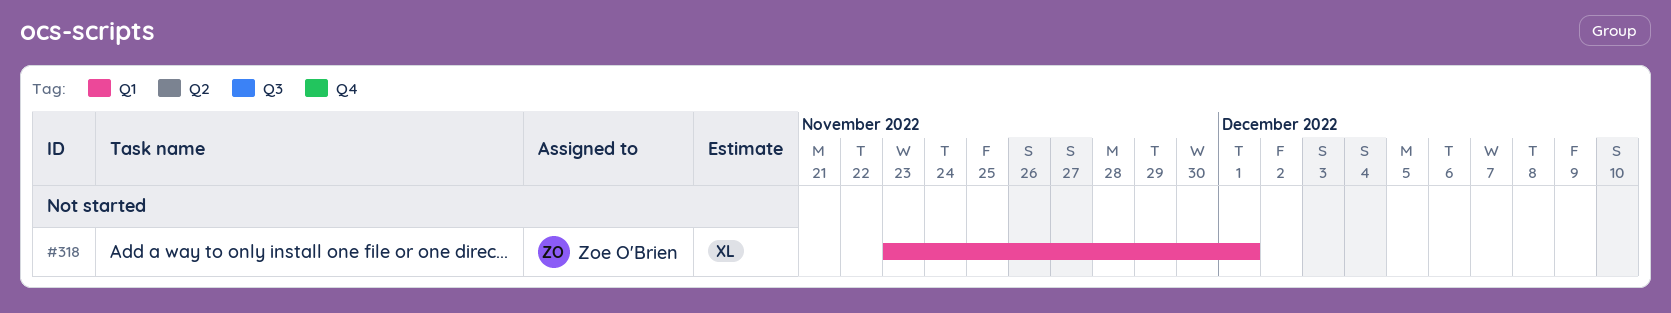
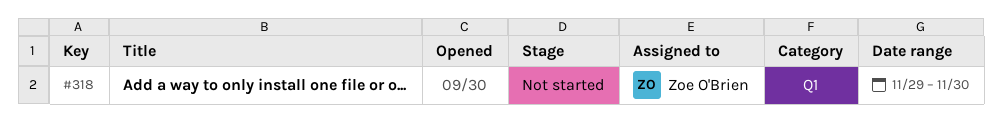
#318, start: Nov 23 -> Nov 29
#318, due: Dec 1 -> Nov 30

